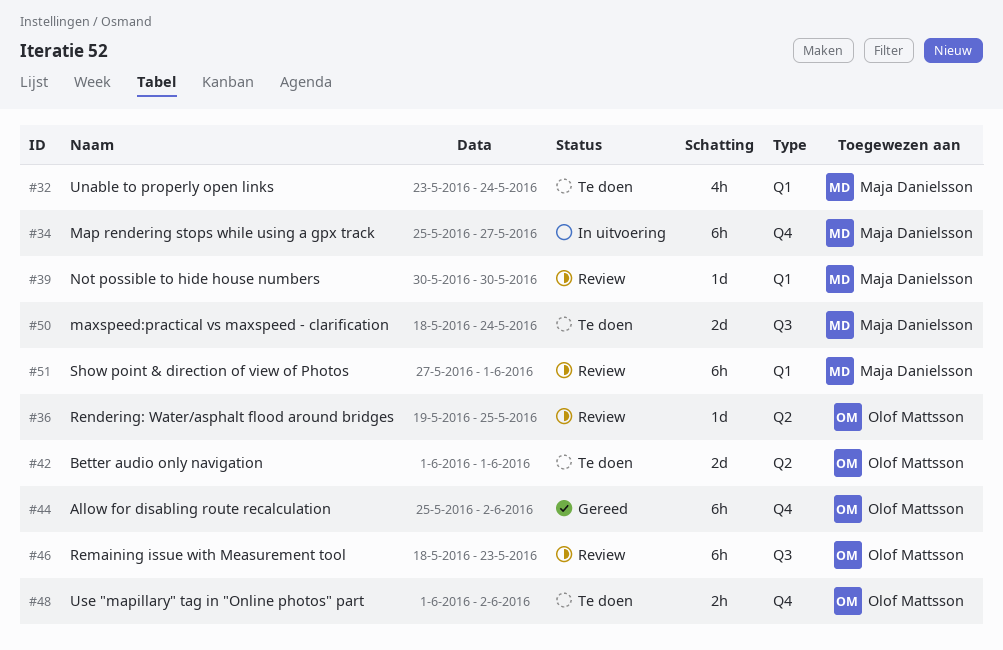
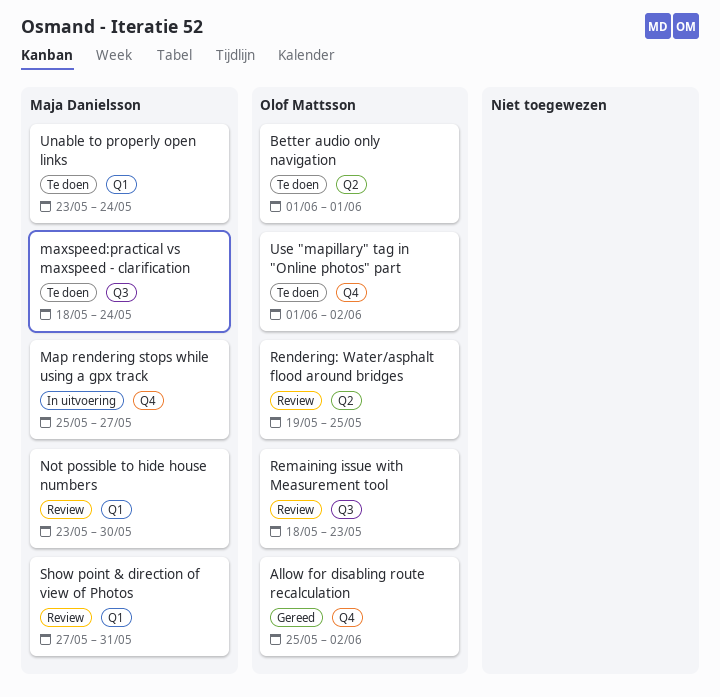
Not possible to hide house numbers, start: May 30 -> May 23
Show point & direction of view of Photos, due: Jun 1 -> May 31

